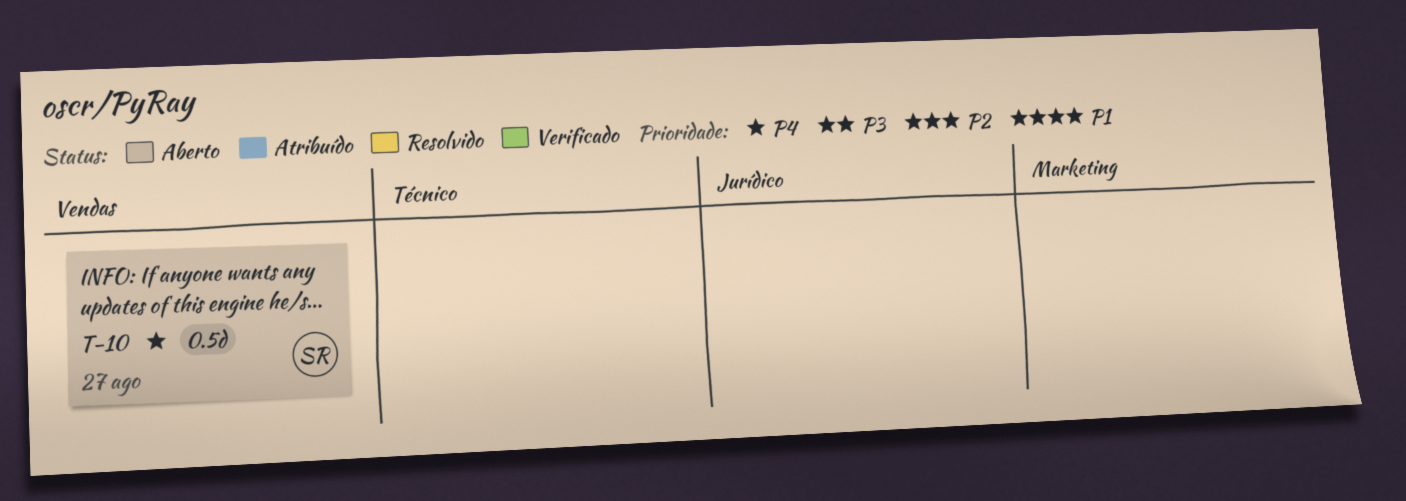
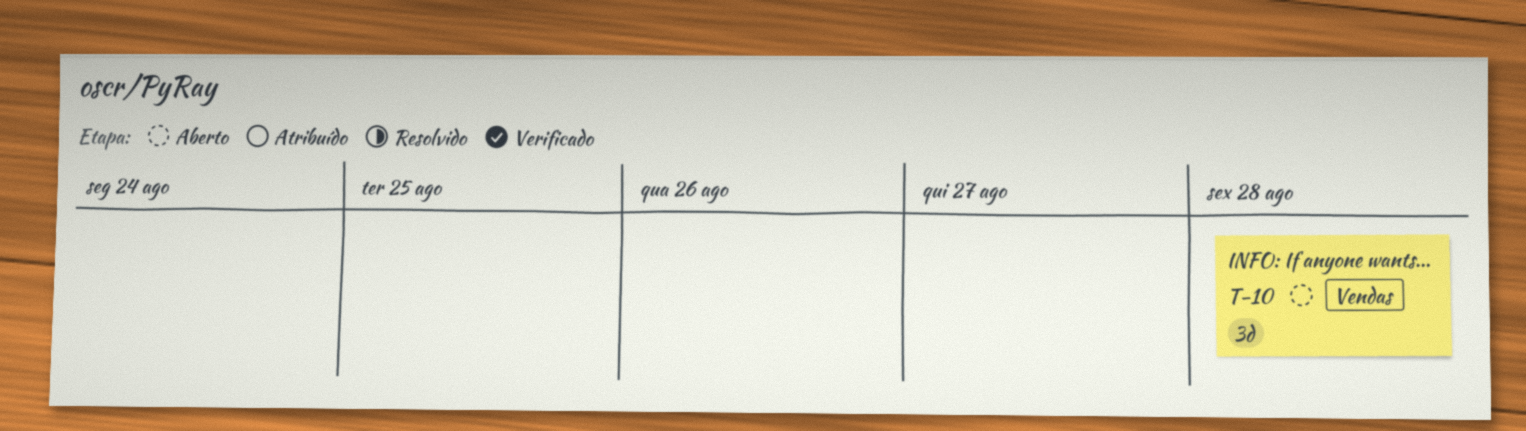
T-10, estimate: 0.5d -> 3d
T-10, due: Aug 27 -> Aug 28

